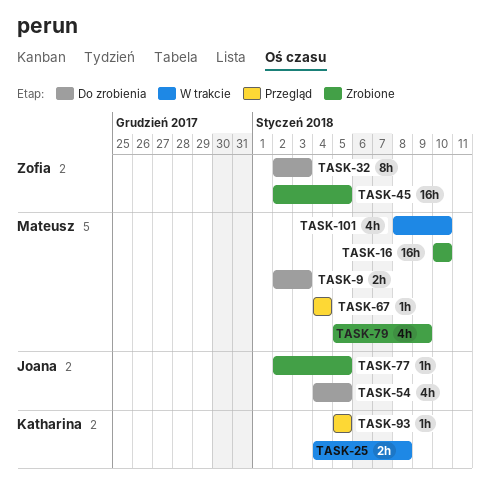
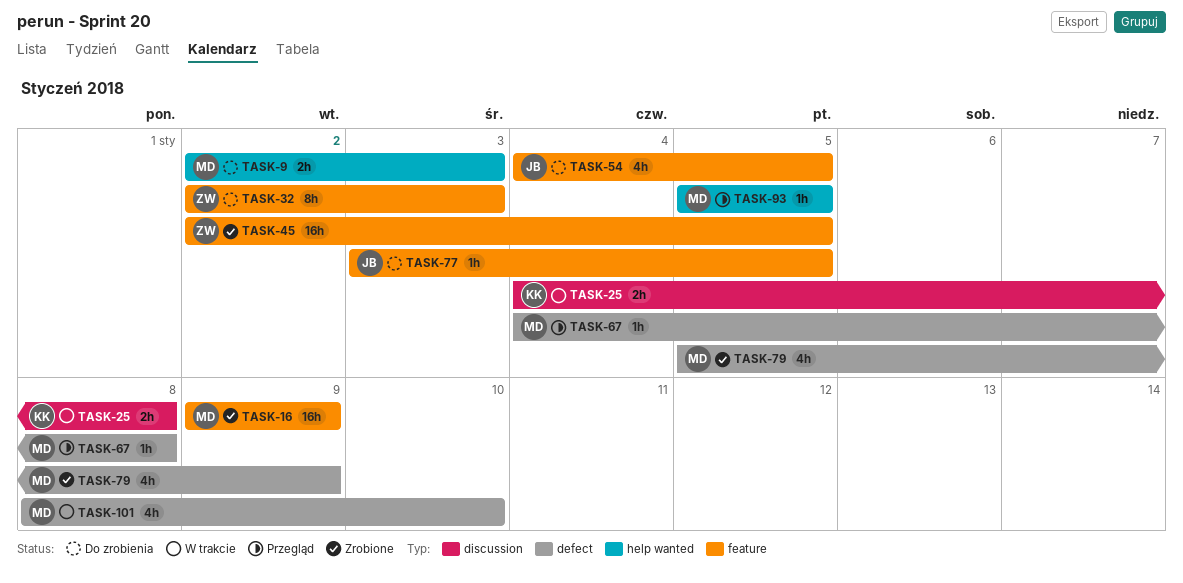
TASK-16, start: Jan 10 -> Jan 9
TASK-16, due: Jan 10 -> Jan 9
TASK-67, due: Jan 4 -> Jan 8
TASK-77, status: Zrobione -> Do zrobienia
TASK-77, start: Jan 2 -> Jan 3
TASK-93, owner: Katharina -> Mateusz

